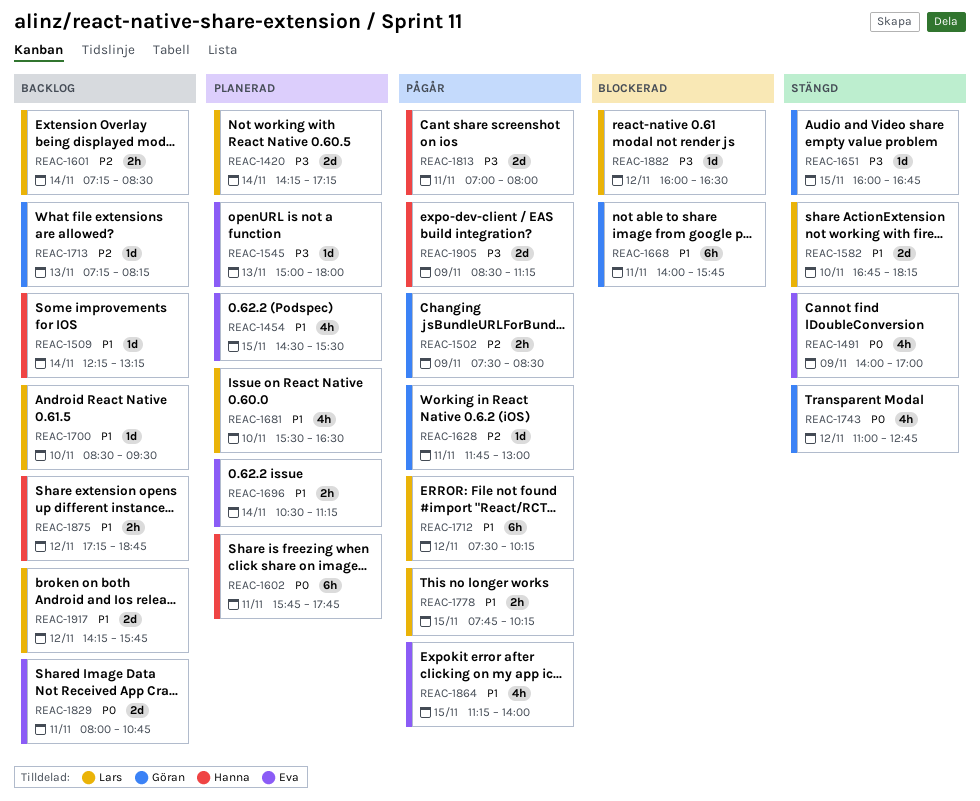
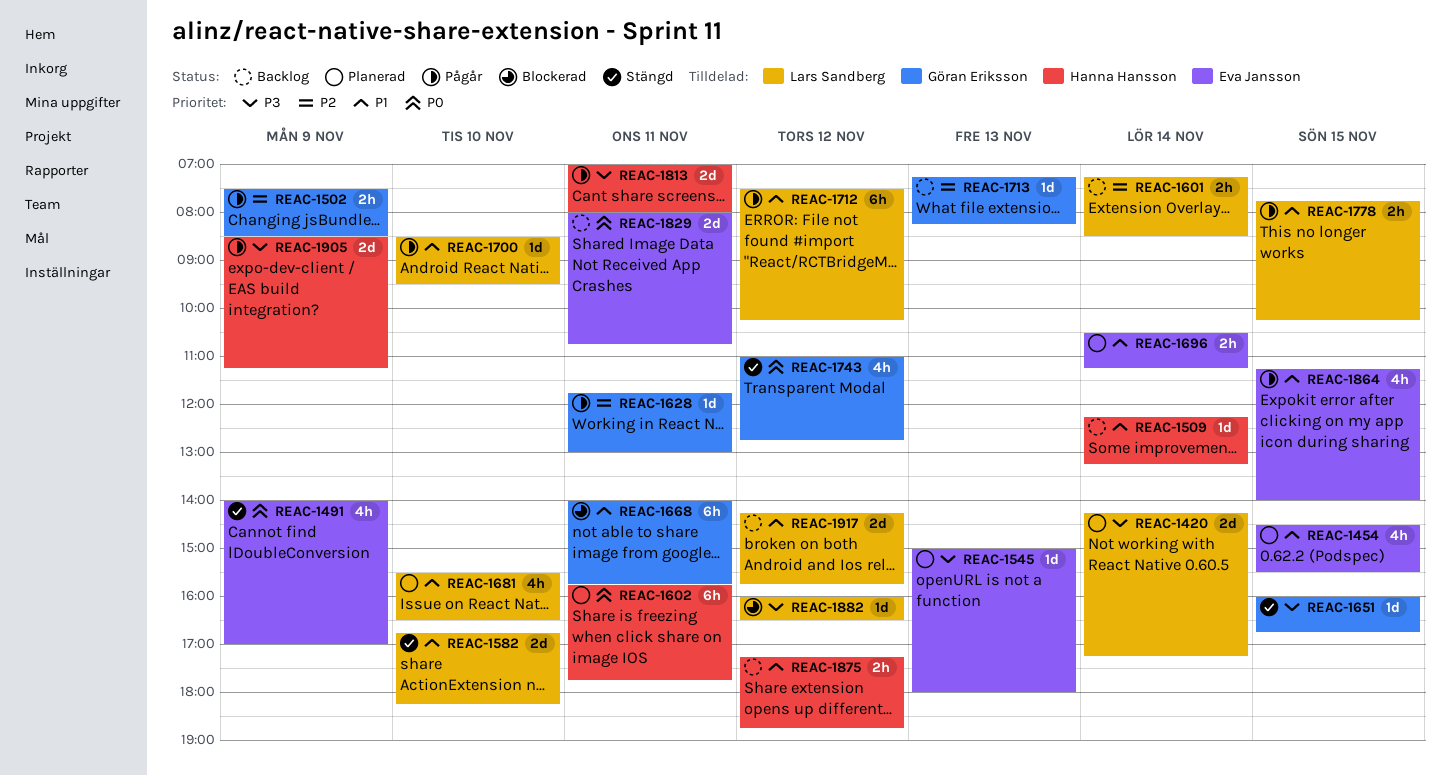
REAC-1700, status: Backlog -> Pågår

